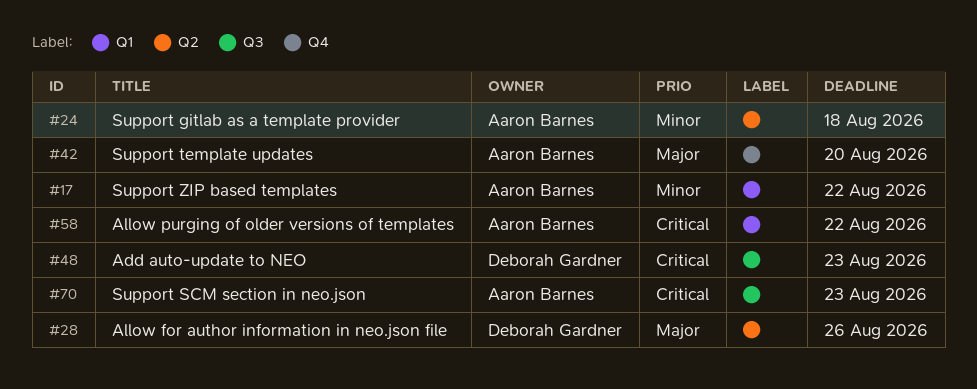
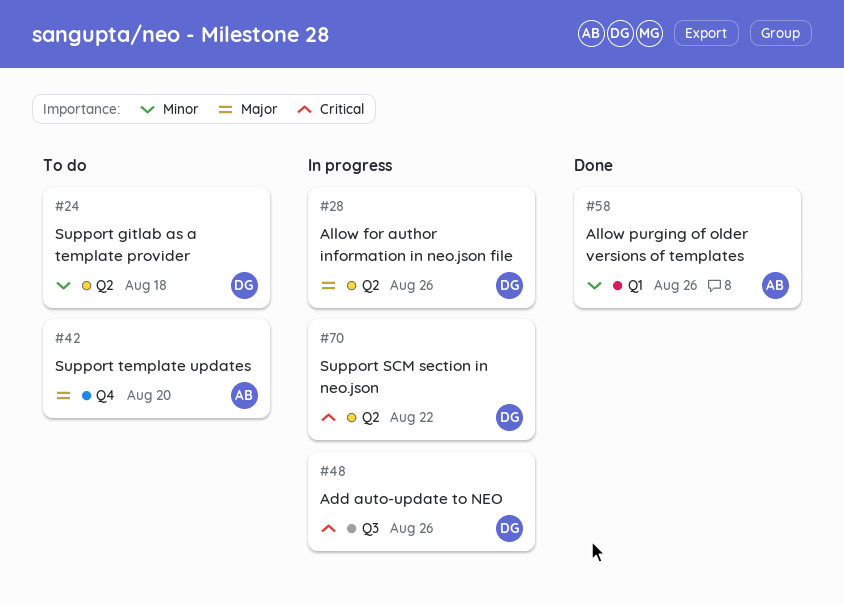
#17: present -> none
#24, owner: Aaron Barnes -> Deborah Gardner
#48, due: Aug 23 -> Aug 26
#58, priority: Critical -> Minor
#58, due: Aug 22 -> Aug 26
#70, owner: Aaron Barnes -> Deborah Gardner
#70, label: Q3 -> Q2
#70, due: Aug 23 -> Aug 22

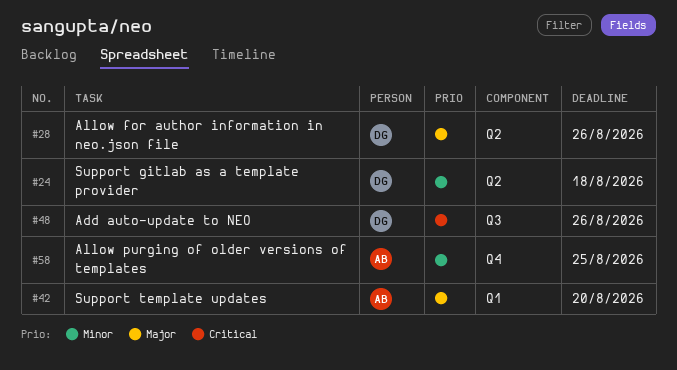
#42, label: Q4 -> Q1
#58, label: Q1 -> Q4
#58, due: Aug 26 -> Aug 25
#70: present -> none

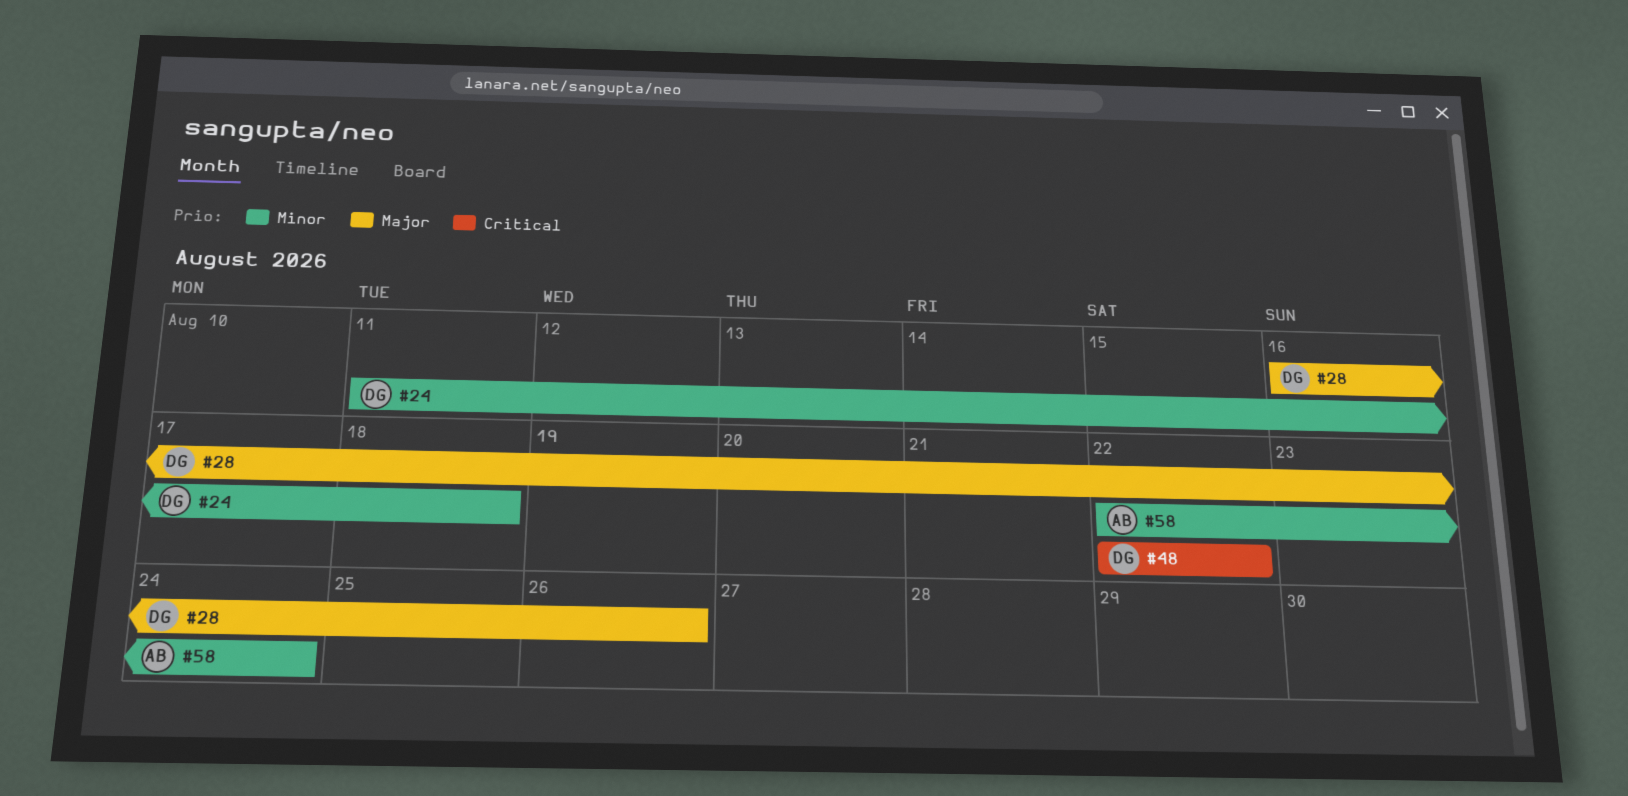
#42: present -> none
#48, due: Aug 26 -> Aug 22
#58, due: Aug 25 -> Aug 24

